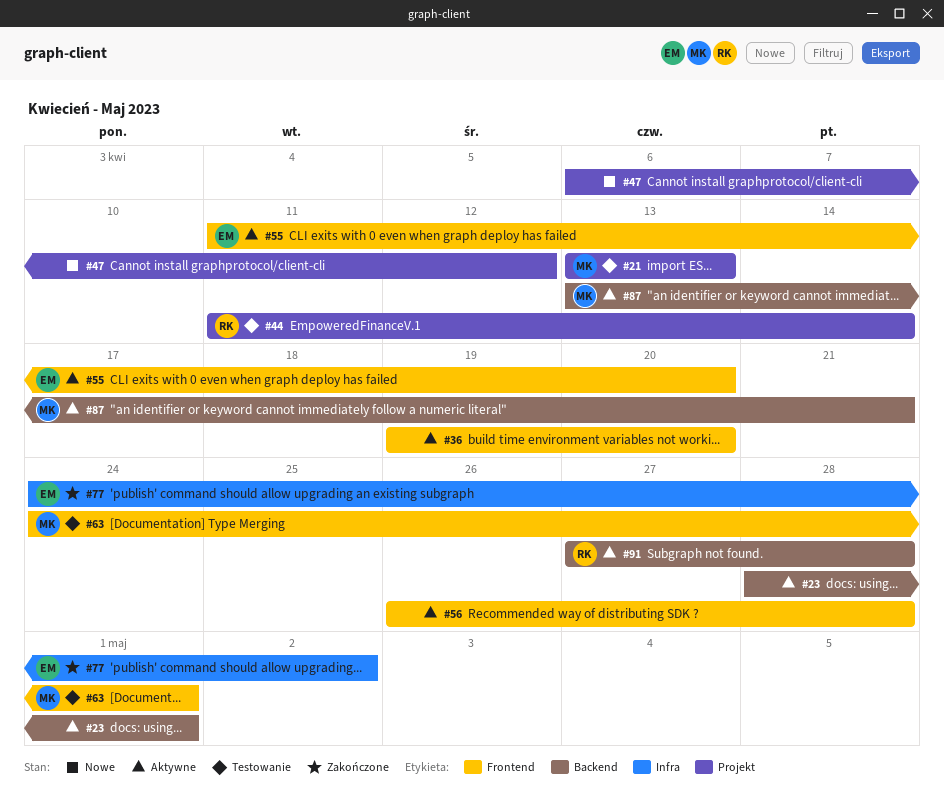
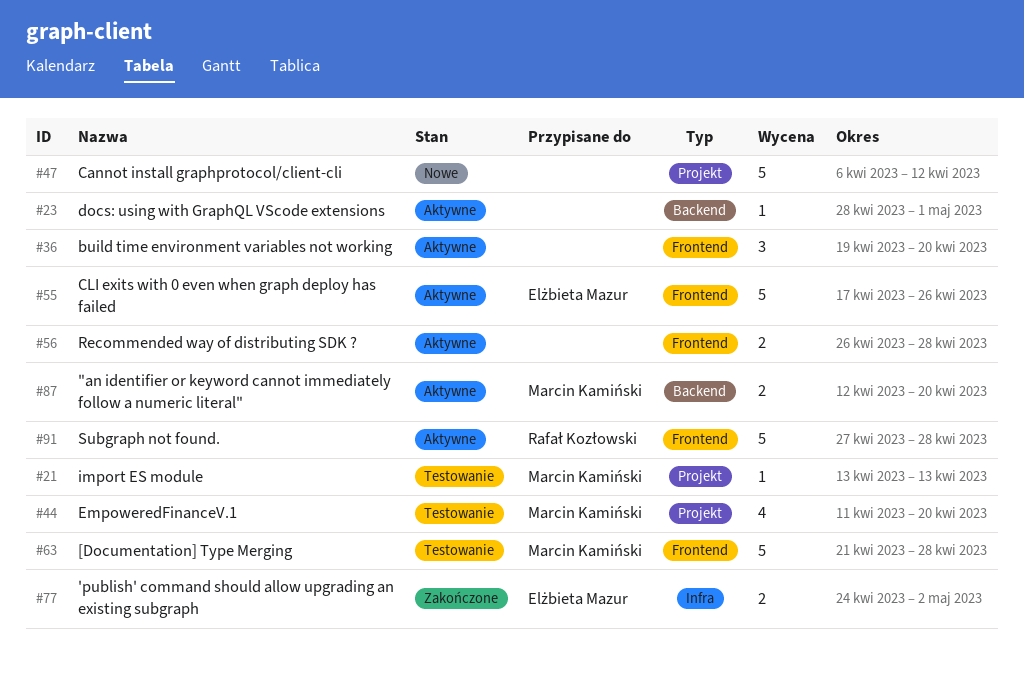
#44, owner: Rafał Kozłowski -> Marcin Kamiński
#44, due: Apr 14 -> Apr 20
#55, start: Apr 11 -> Apr 17
#55, due: Apr 20 -> Apr 26
#63, start: Apr 24 -> Apr 21
#63, due: May 1 -> Apr 28
#87, start: Apr 13 -> Apr 12
#87, due: Apr 21 -> Apr 20
#91, label: Backend -> Frontend

